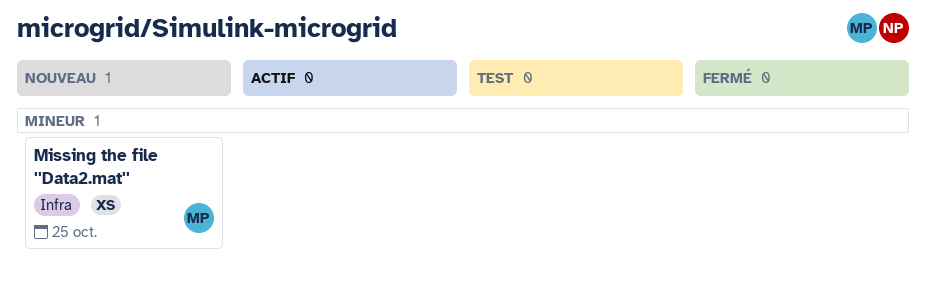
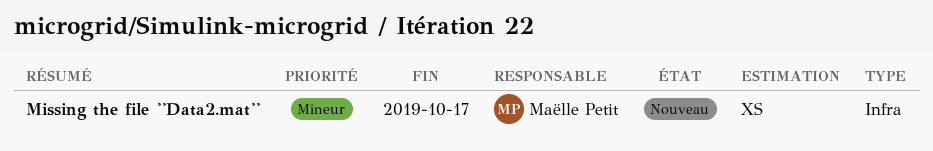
Missing the file ''Data2.mat'', due: Oct 25 -> Oct 17

